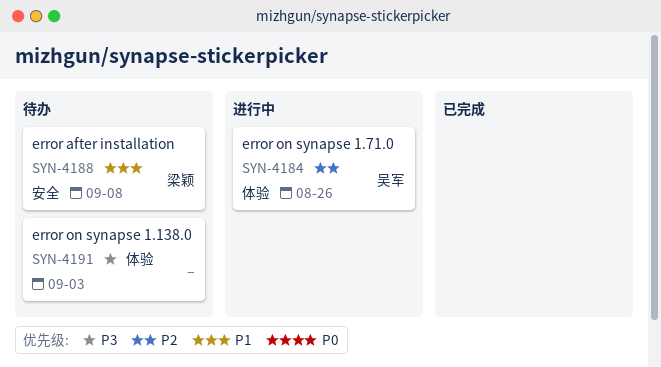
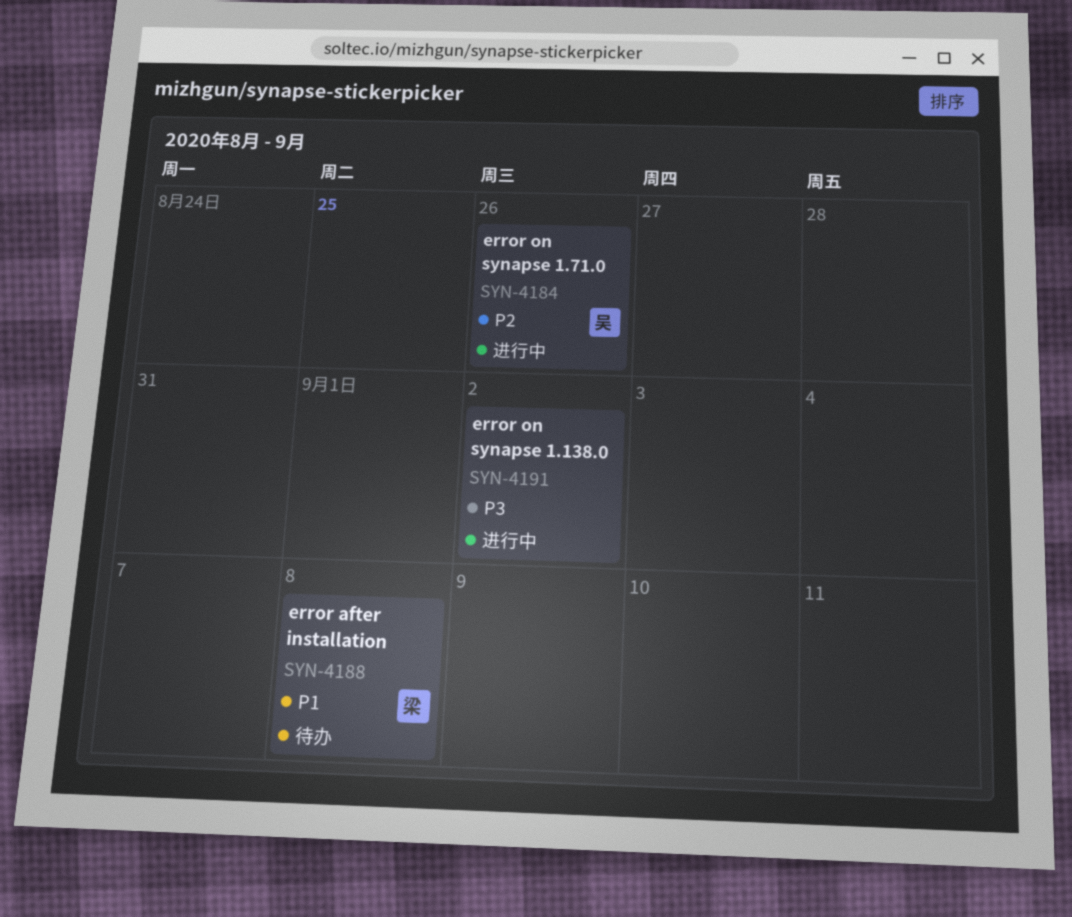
SYN-4191, status: 待办 -> 进行中
SYN-4191, due: Sep 3 -> Sep 2

